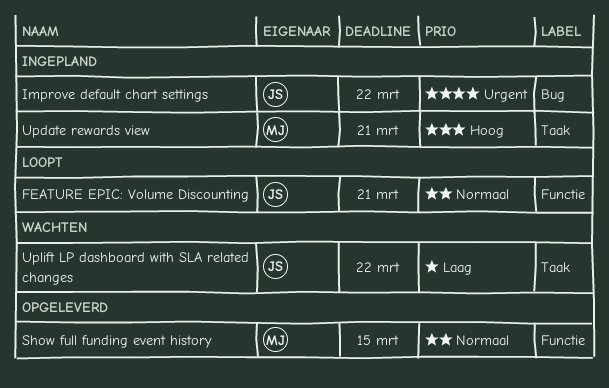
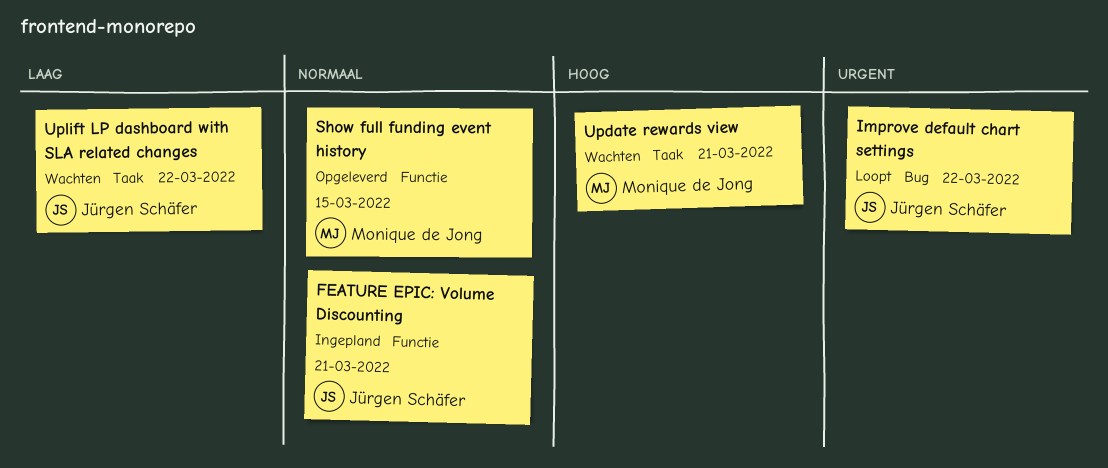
FEATURE EPIC: Volume Discounting, status: Loopt -> Ingepland
Improve default chart settings, status: Ingepland -> Loopt
Update rewards view, status: Ingepland -> Wachten

